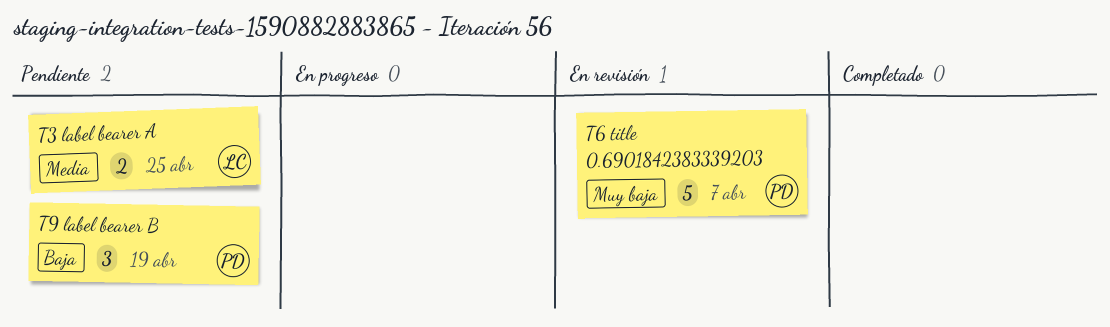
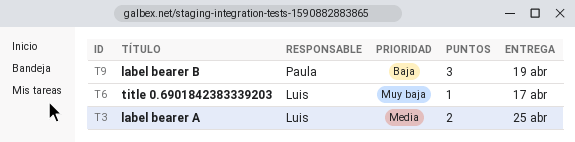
T6, owner: Paula -> Luis
T6, estimate: 5 -> 1
T6, due: Apr 7 -> Apr 17

